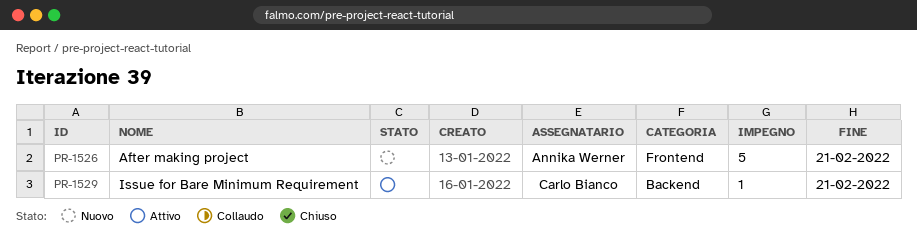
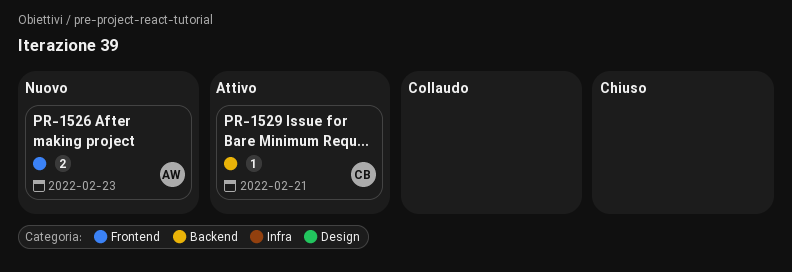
PR-1526, estimate: 5 -> 2
PR-1526, due: Feb 21 -> Feb 23

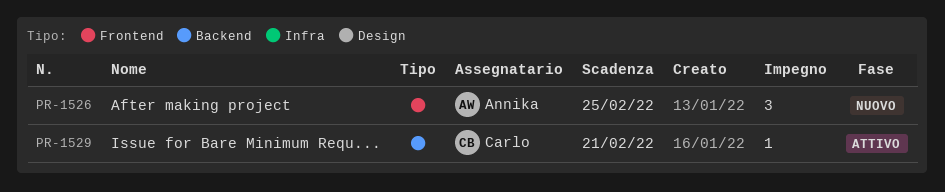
PR-1526, estimate: 2 -> 3
PR-1526, due: Feb 23 -> Feb 25

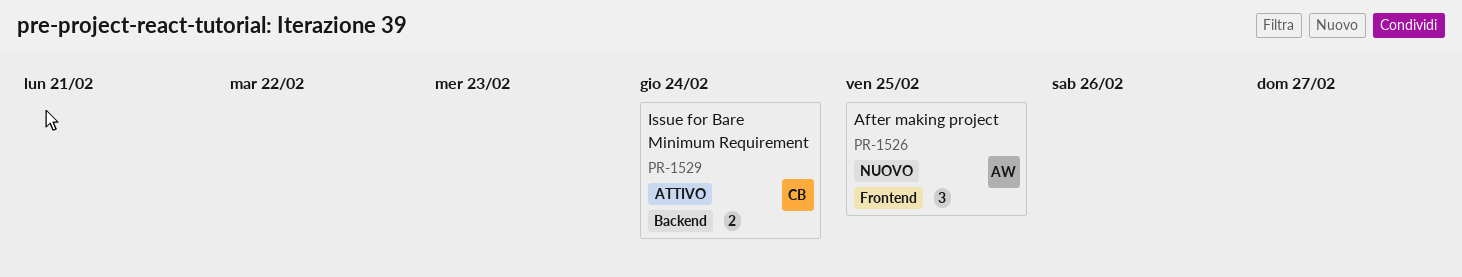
PR-1529, estimate: 1 -> 2
PR-1529, due: Feb 21 -> Feb 24

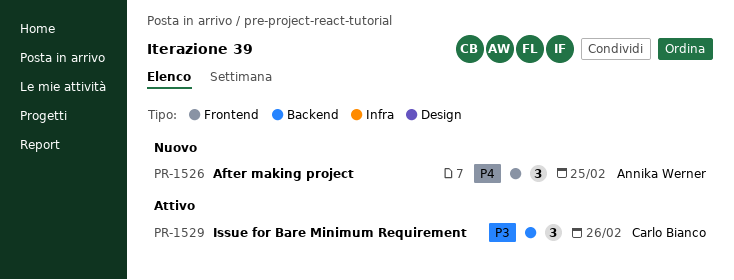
PR-1529, estimate: 2 -> 3
PR-1529, due: Feb 24 -> Feb 26

